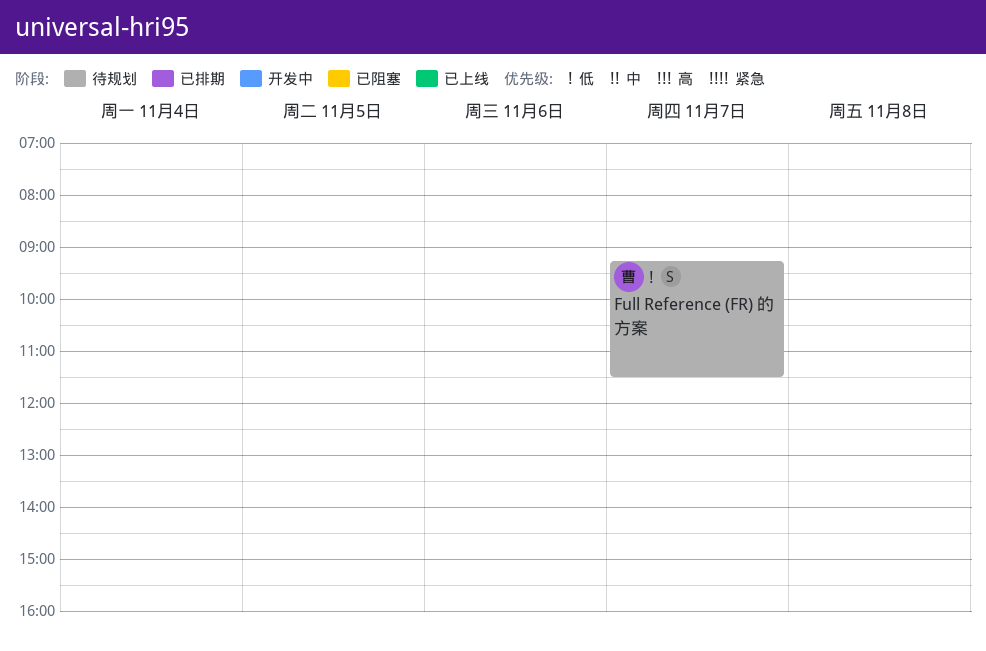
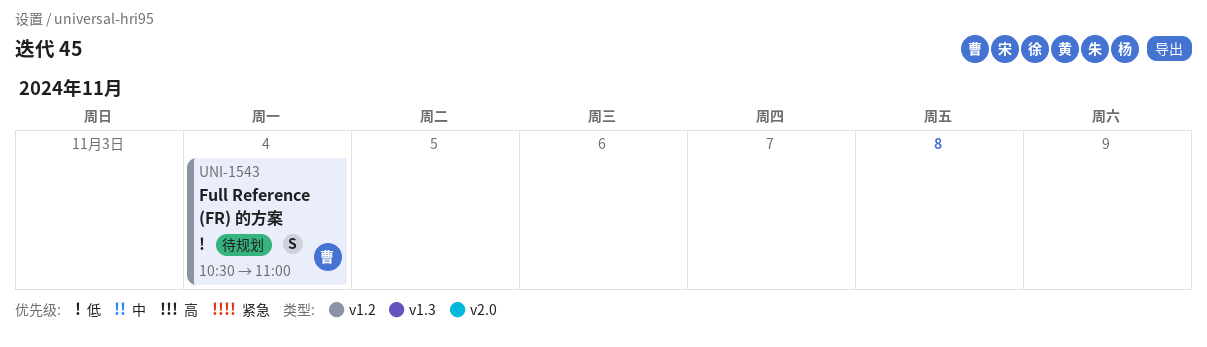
Full Reference (FR) 的方案, day: Nov 7 -> Nov 4
Full Reference (FR) 的方案, begins: 09:15 -> 10:30
Full Reference (FR) 的方案, ends: 11:30 -> 11:00

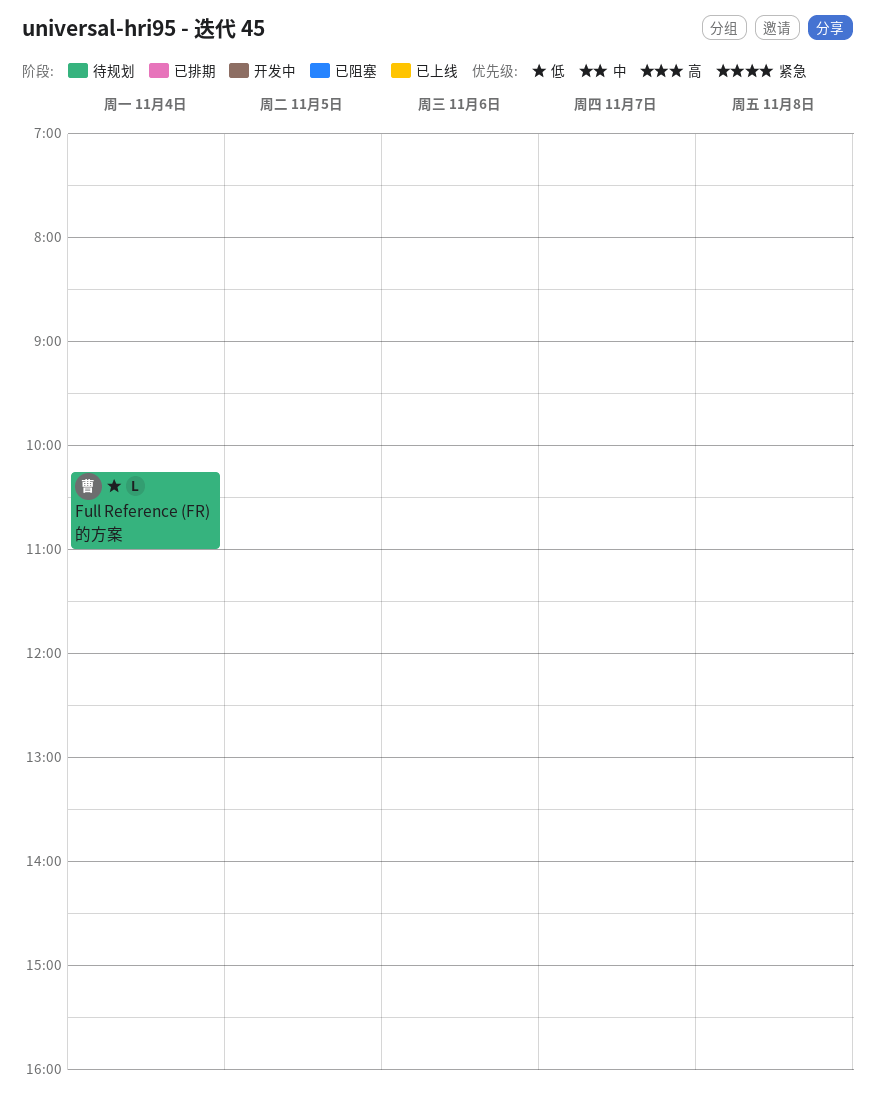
Full Reference (FR) 的方案, estimate: S -> L
Full Reference (FR) 的方案, begins: 10:30 -> 10:15

